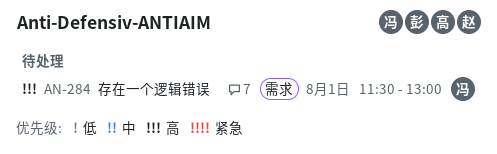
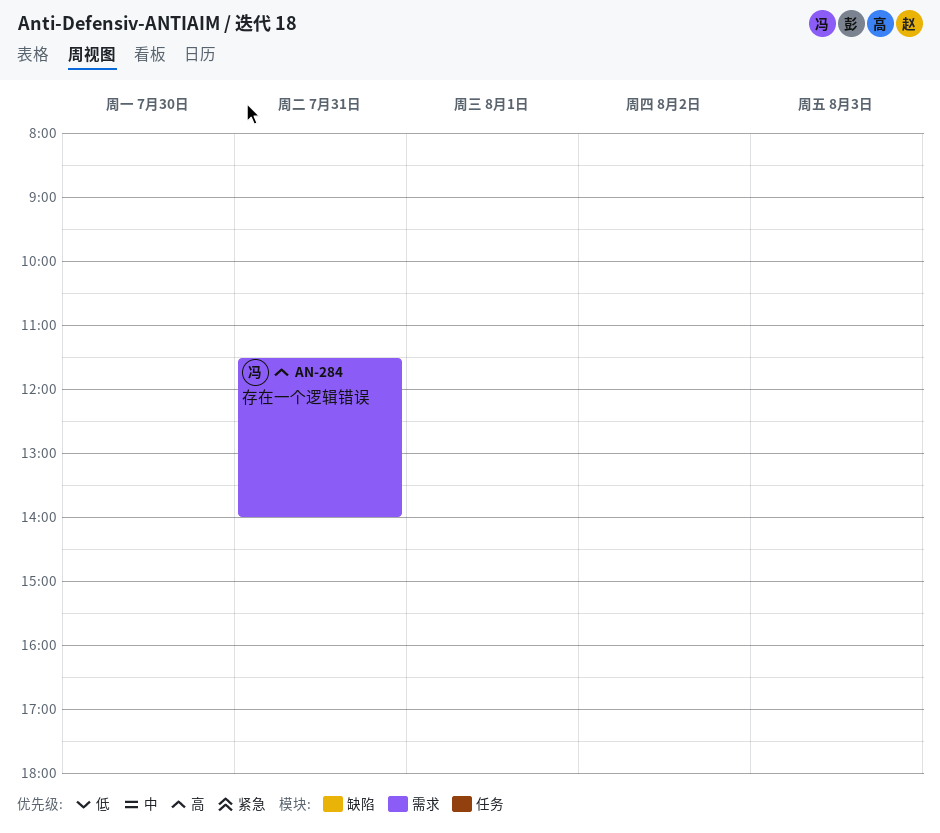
AN-284, day: Aug 1 -> Jul 31
AN-284, ends: 13:00 -> 14:00

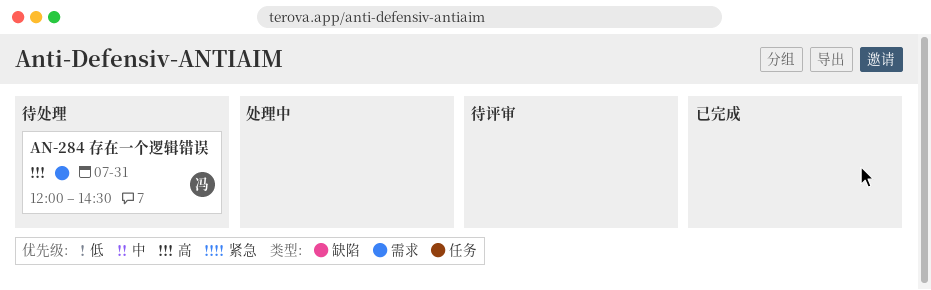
AN-284, begins: 11:30 -> 12:00
AN-284, ends: 14:00 -> 14:30

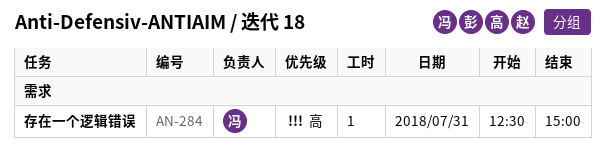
AN-284, begins: 12:00 -> 12:30
AN-284, ends: 14:30 -> 15:00

